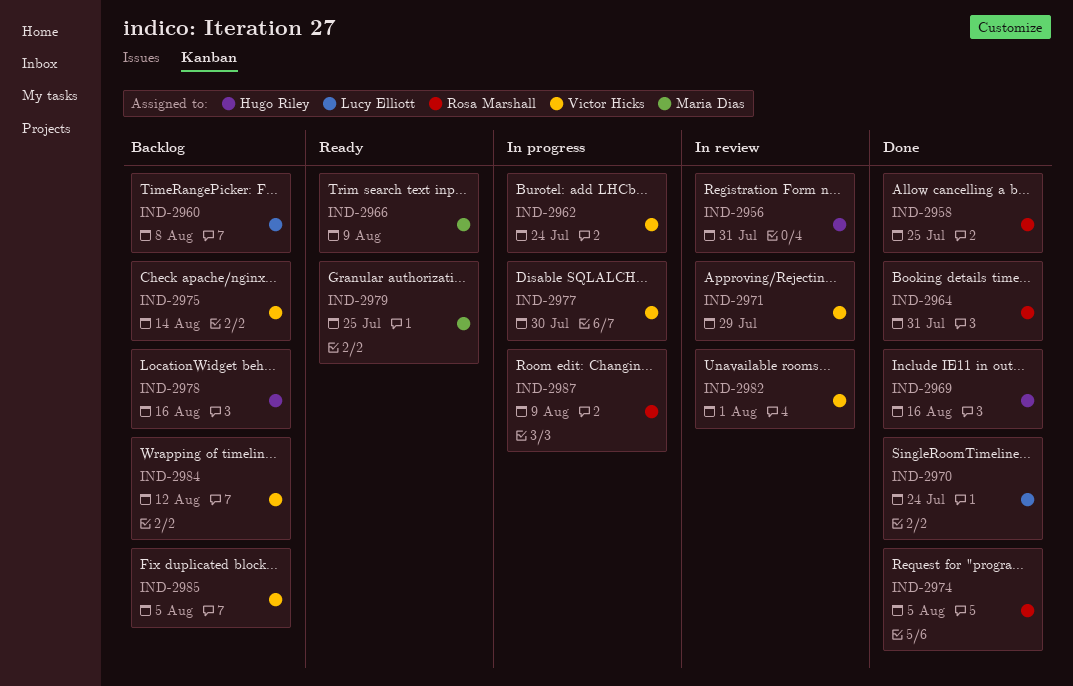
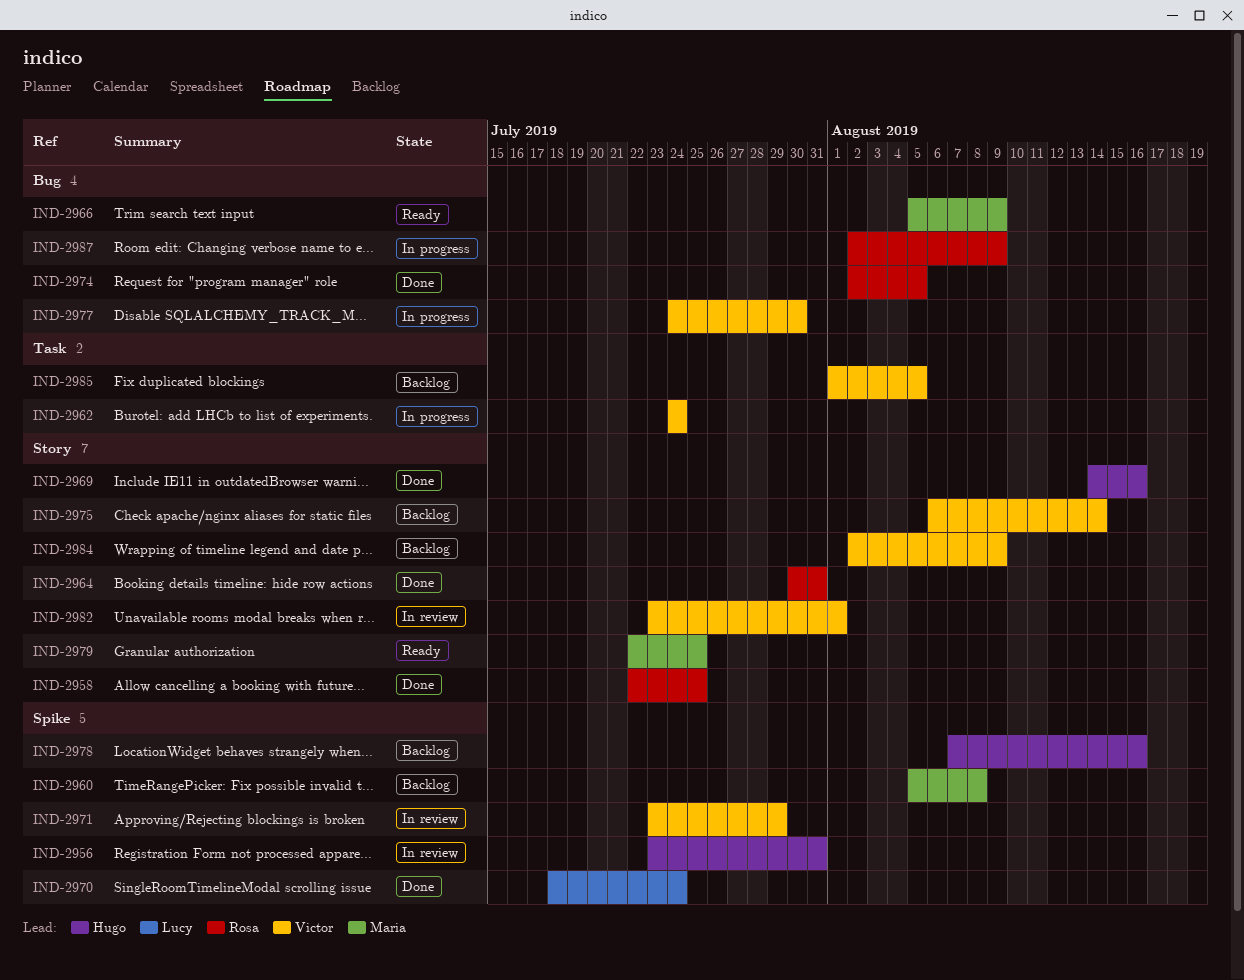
IND-2960, owner: Lucy Elliott -> Maria Dias
IND-2984, due: Aug 12 -> Aug 9

